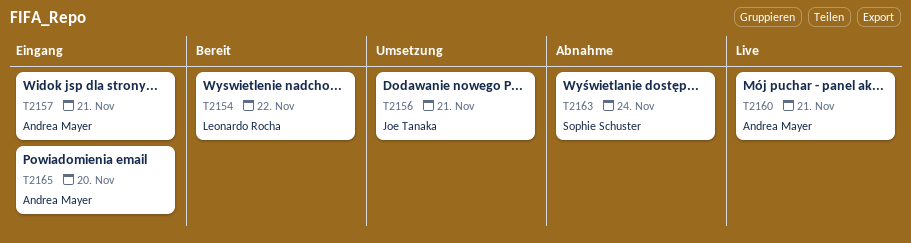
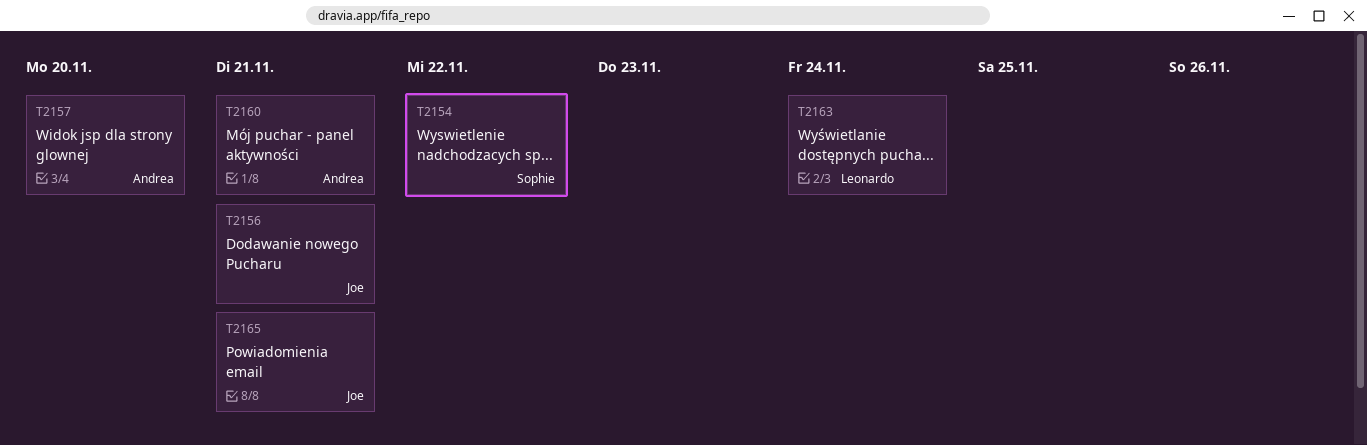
T2154, owner: Leonardo Rocha -> Sophie Schuster
T2157, due: Nov 21 -> Nov 20
T2163, owner: Sophie Schuster -> Leonardo Rocha
T2165, owner: Andrea Mayer -> Joe Tanaka
T2165, due: Nov 20 -> Nov 21

